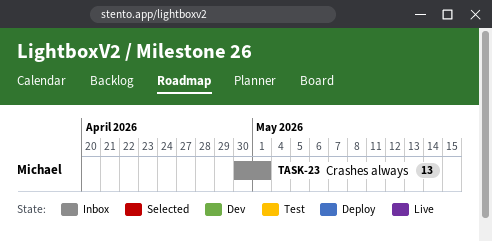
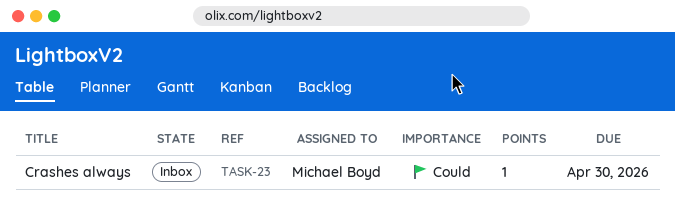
TASK-23, estimate: 13 -> 1
TASK-23, due: May 1 -> Apr 30

